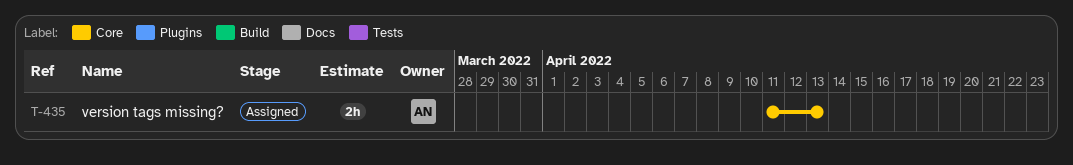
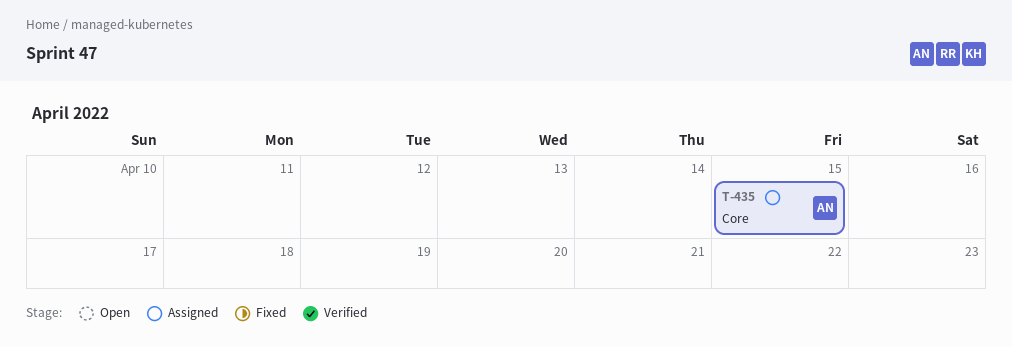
T-435, due: Apr 13 -> Apr 15

